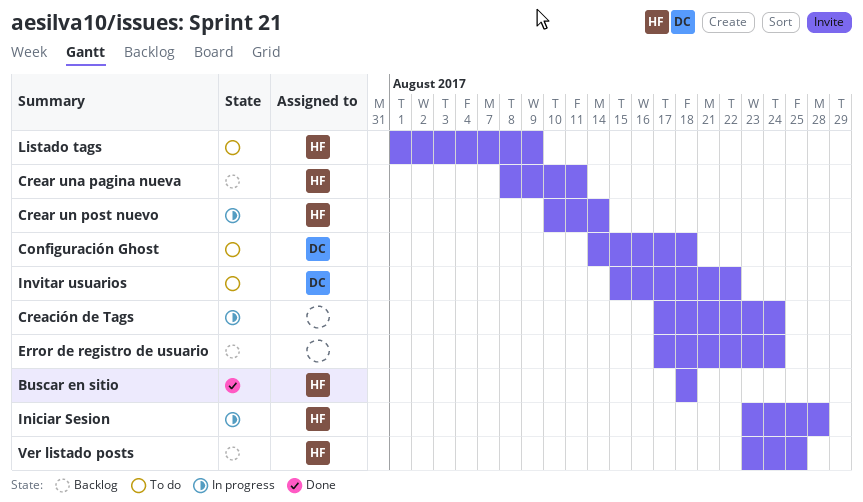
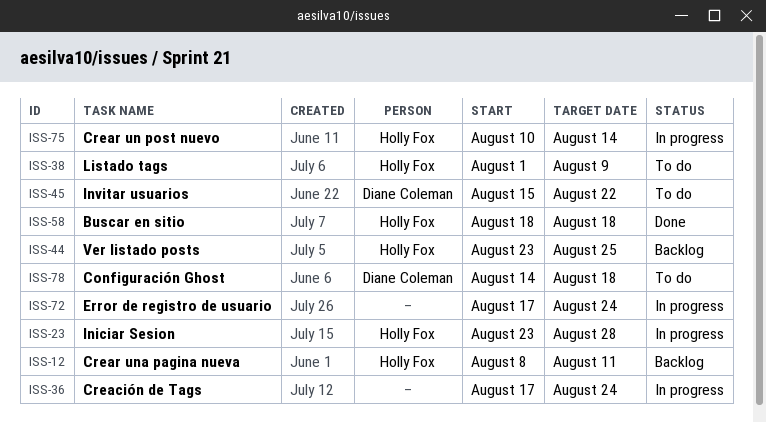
Error de registro de usuario, status: Backlog -> In progress

